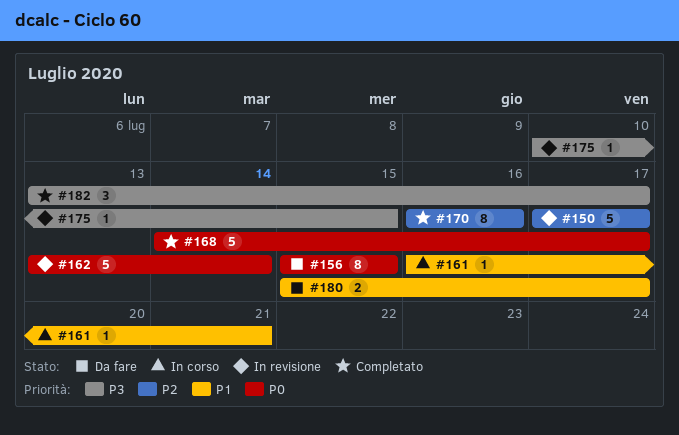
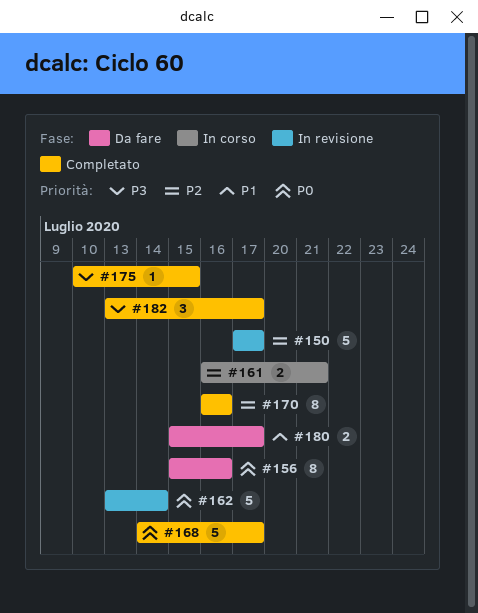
#156, due: Jul 15 -> Jul 16
#161, priority: P1 -> P2
#161, estimate: 1 -> 2
#175, status: In revisione -> Completato

